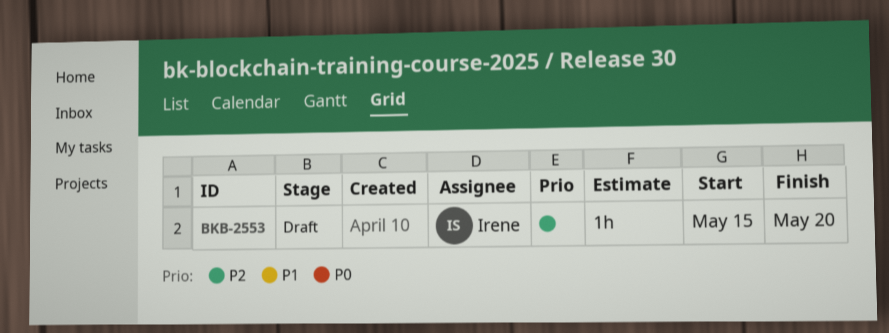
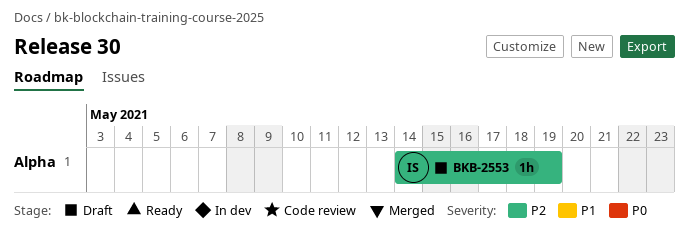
BKB-2553, start: May 15 -> May 14
BKB-2553, due: May 20 -> May 19

